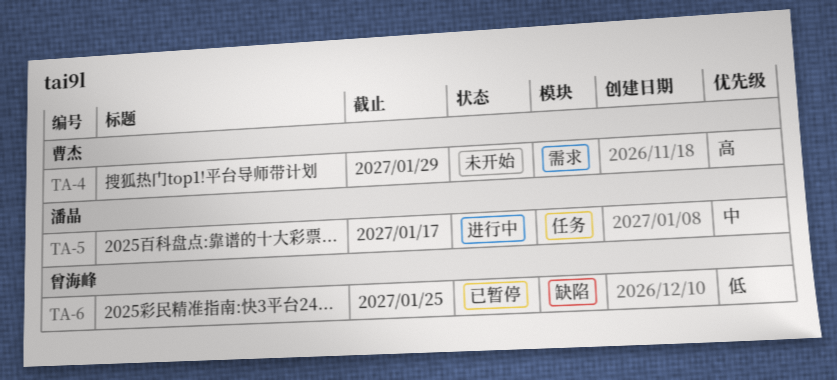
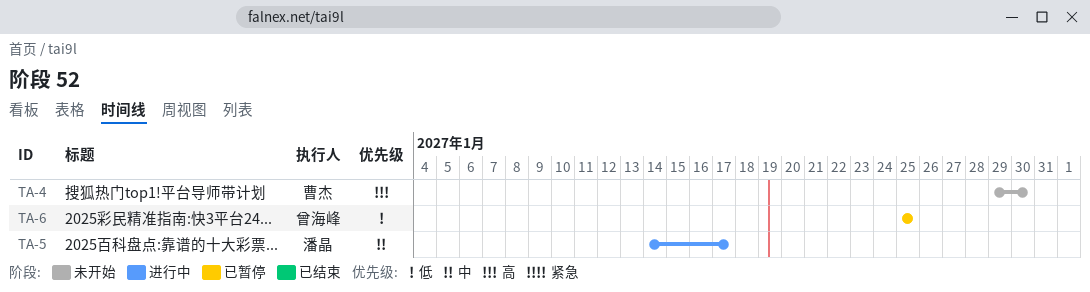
TA-4, due: Jan 29 -> Jan 30

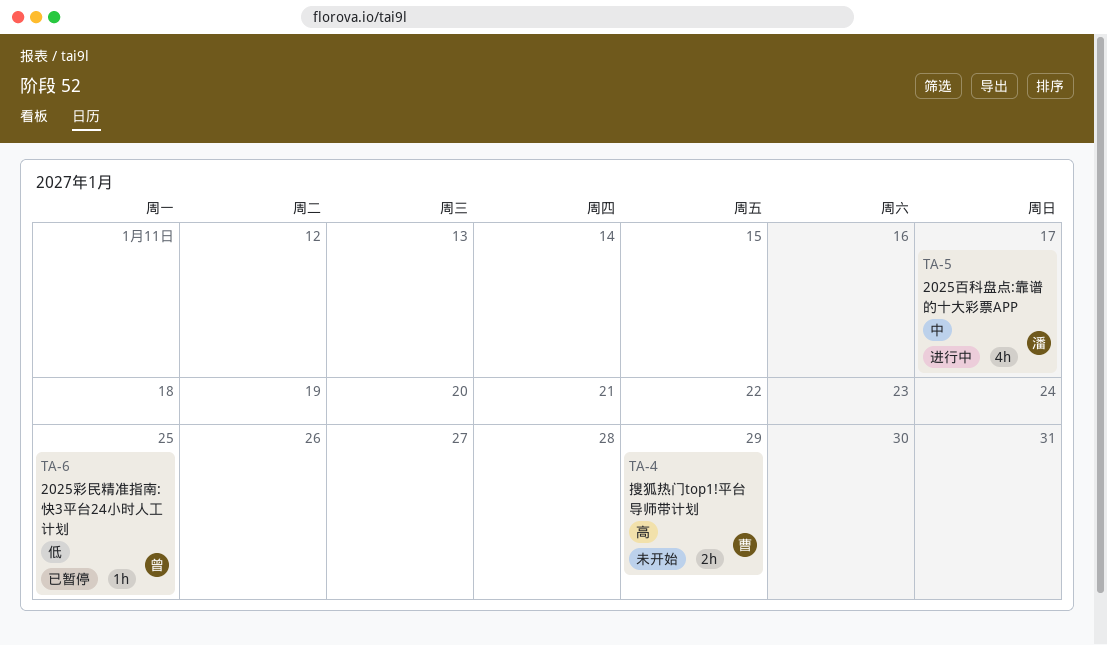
TA-4, due: Jan 30 -> Jan 29

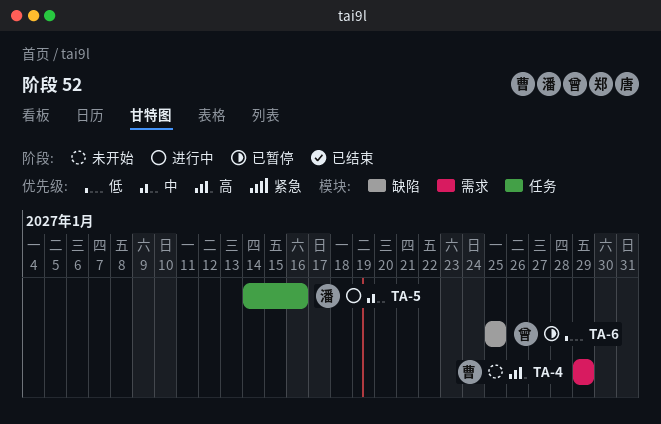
TA-5, due: Jan 17 -> Jan 16

